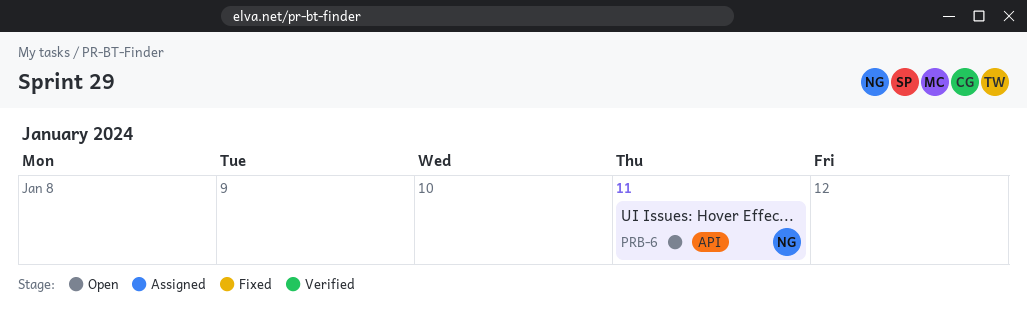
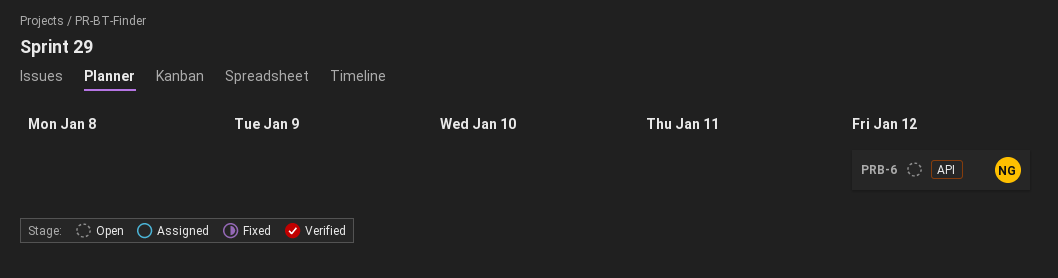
PRB-6, due: Jan 11 -> Jan 12

